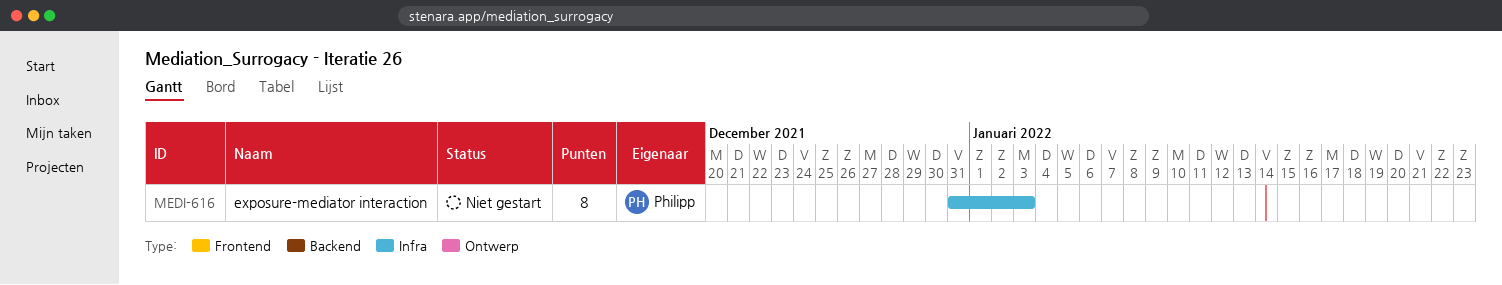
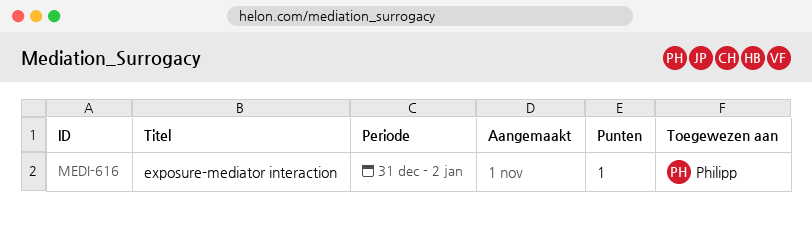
MEDI-616, estimate: 8 -> 1
MEDI-616, due: Jan 3 -> Jan 2

